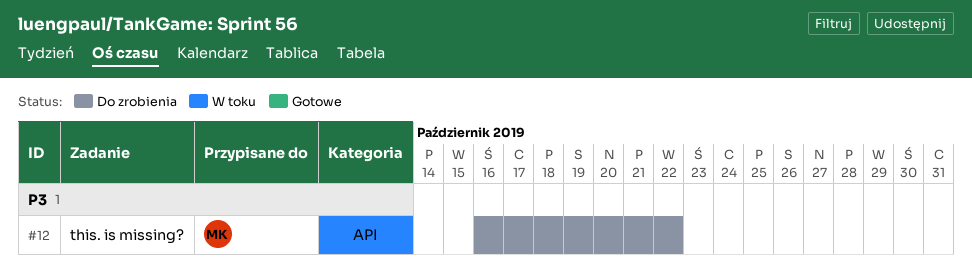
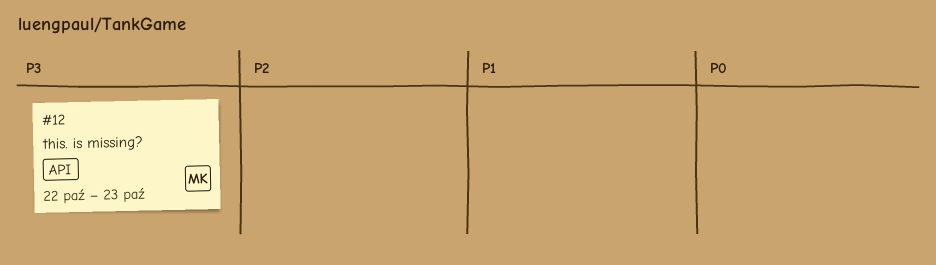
#12, start: Oct 16 -> Oct 22
#12, due: Oct 22 -> Oct 23

